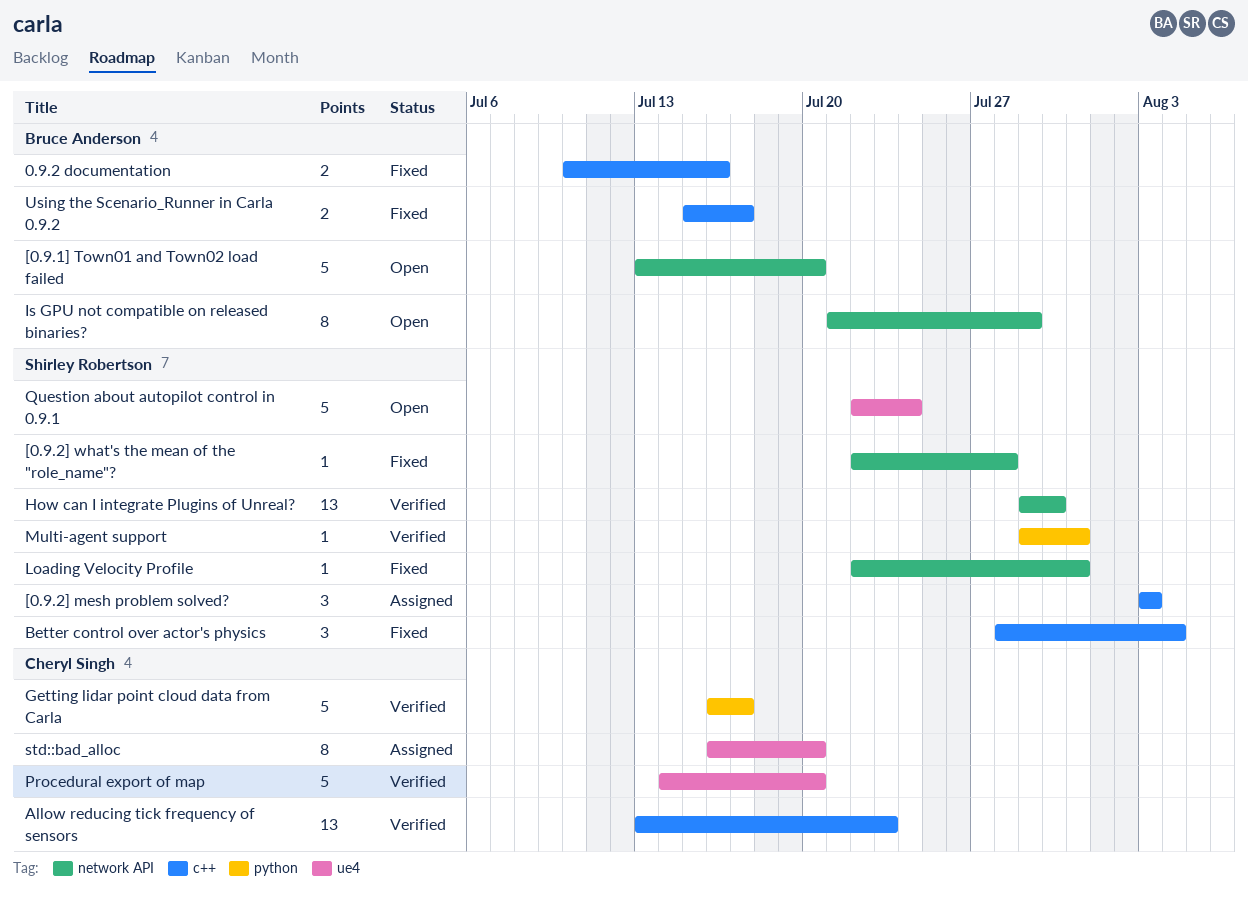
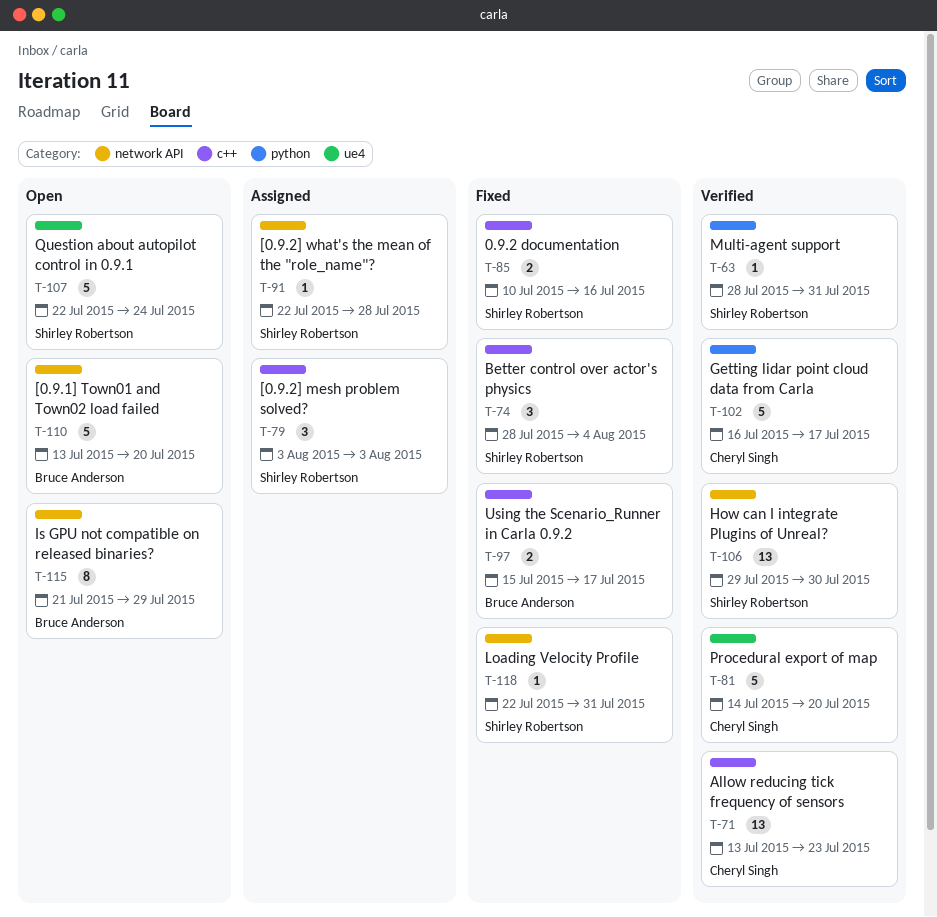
0.9.2 documentation, owner: Bruce Anderson -> Shirley Robertson
[0.9.2] what's the mean of the "role_name"?, status: Fixed -> Assigned
Multi-agent support, start: Jul 29 -> Jul 28
std::bad_alloc: present -> none

